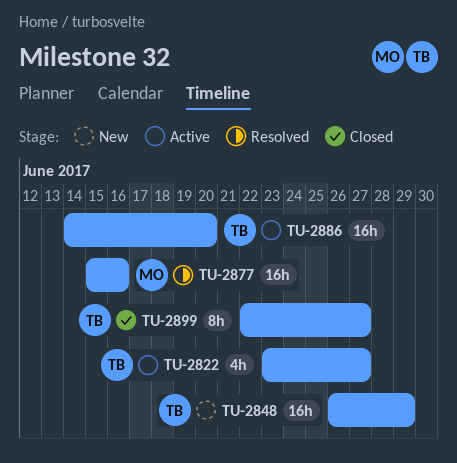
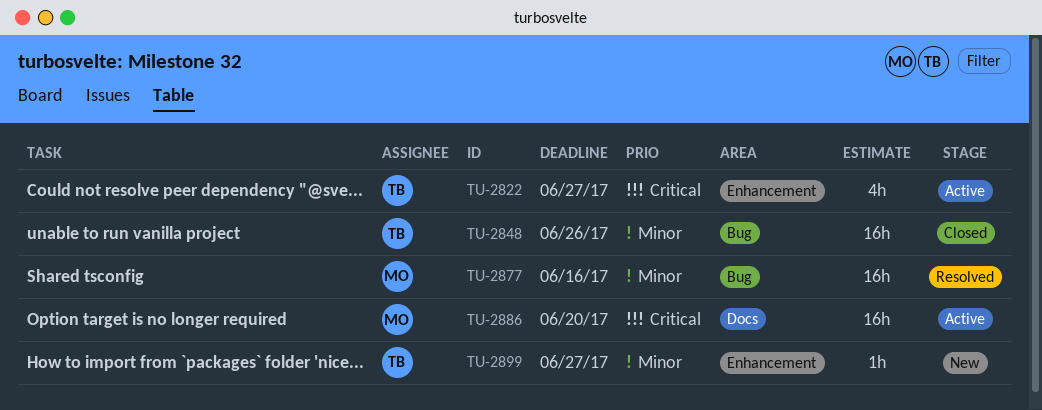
TU-2848, status: New -> Closed
TU-2848, due: Jun 29 -> Jun 26
TU-2886, owner: TB -> MO
TU-2899, status: Closed -> New
TU-2899, estimate: 8h -> 1h

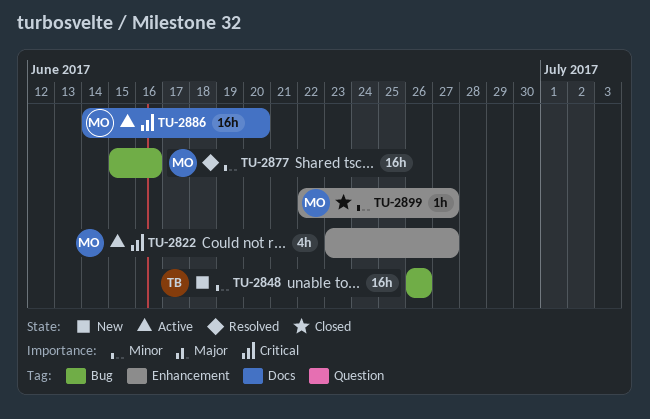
TU-2822, owner: TB -> MO
TU-2848, status: Closed -> New
TU-2899, status: New -> Closed
TU-2899, owner: TB -> MO

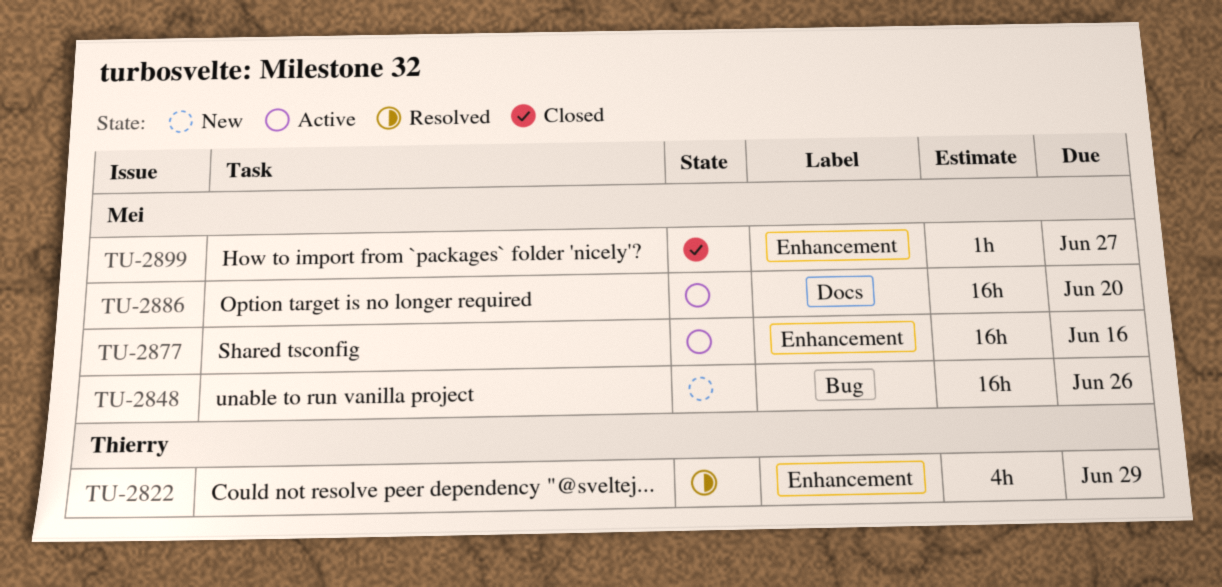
TU-2822, status: Active -> Resolved
TU-2822, owner: Mei -> Thierry
TU-2822, due: Jun 27 -> Jun 29
TU-2848, owner: Thierry -> Mei
TU-2877, status: Resolved -> Active
TU-2877, label: Bug -> Enhancement

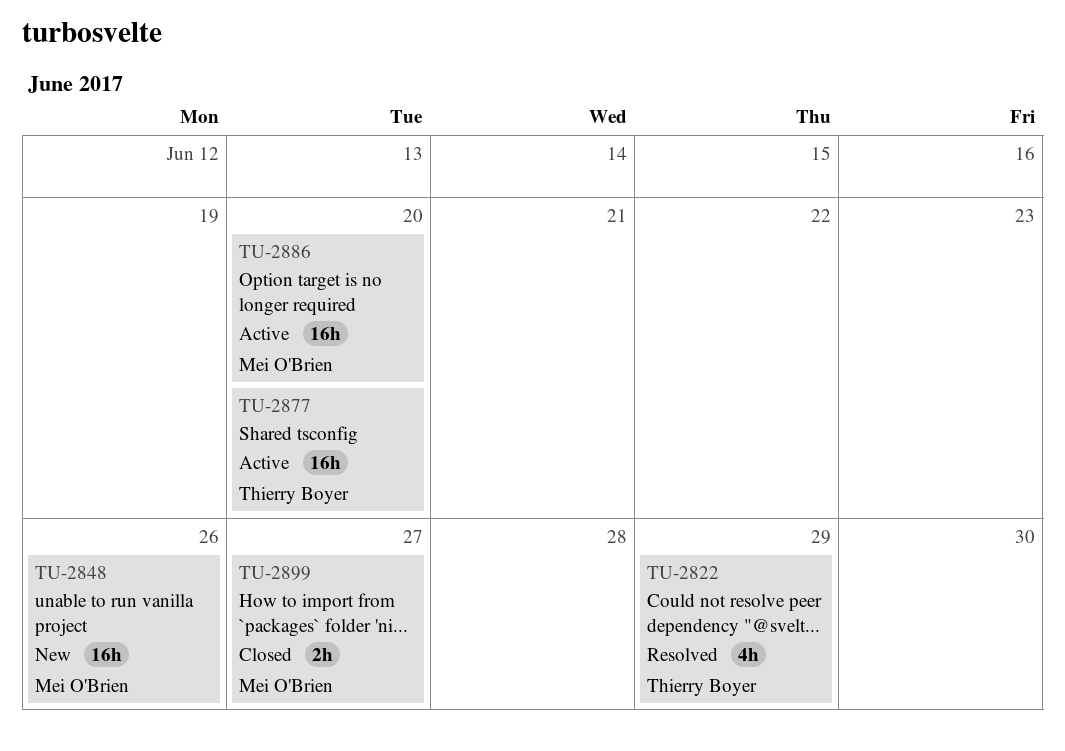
TU-2877, owner: Mei O'Brien -> Thierry Boyer
TU-2877, due: Jun 16 -> Jun 20
TU-2899, estimate: 1h -> 2h

